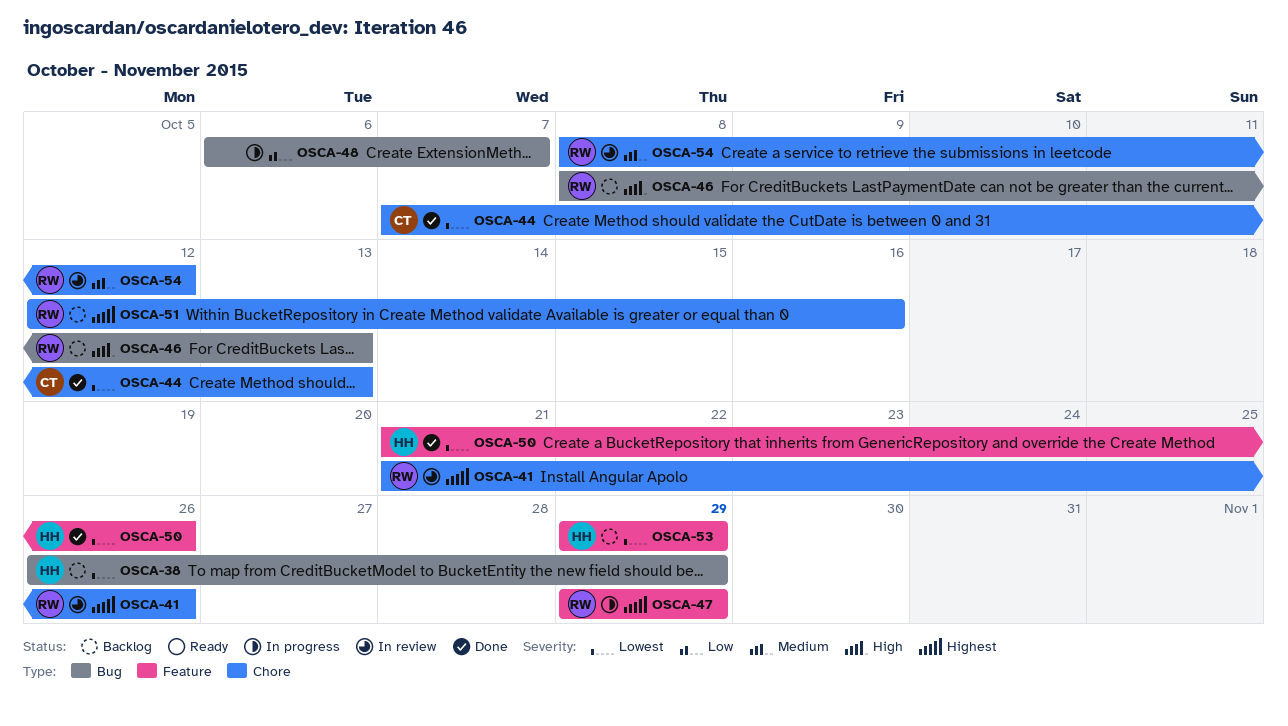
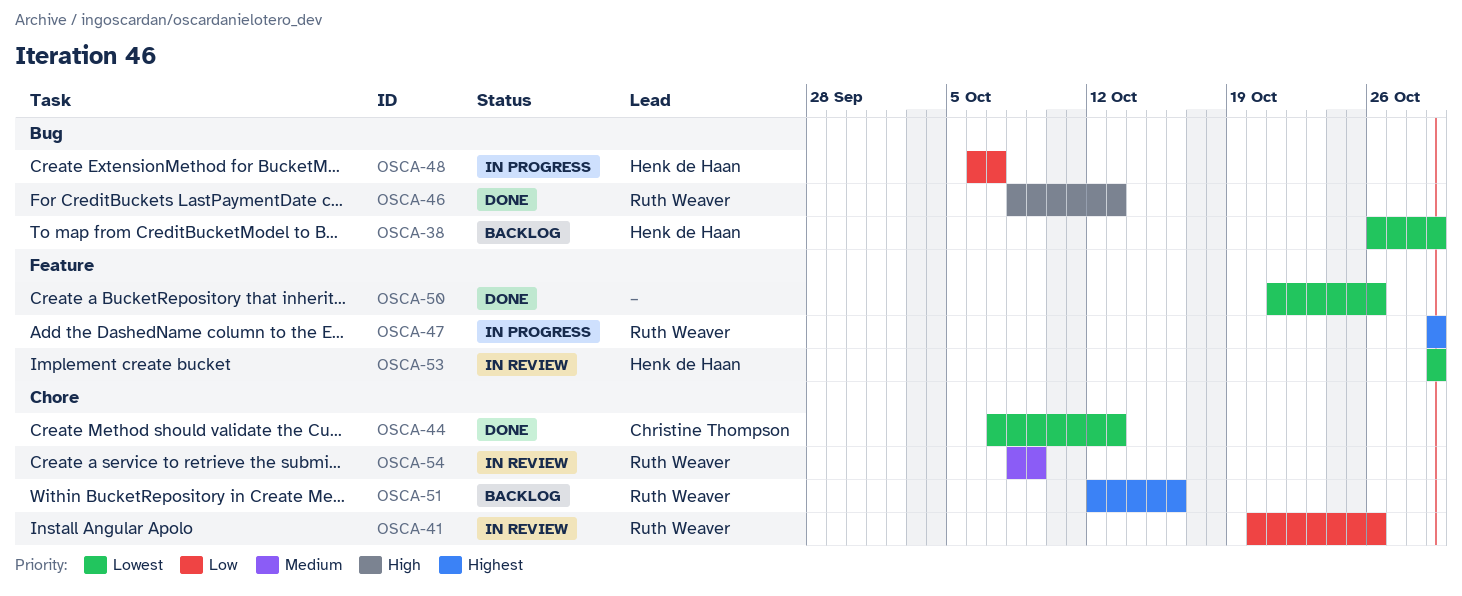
OSCA-41, priority: Highest -> Low
OSCA-41, start: Oct 21 -> Oct 20
OSCA-46, status: Backlog -> Done
OSCA-48, owner: none -> Henk de Haan
OSCA-50, owner: Henk de Haan -> none
OSCA-53, status: Backlog -> In review
OSCA-54, due: Oct 12 -> Oct 9

